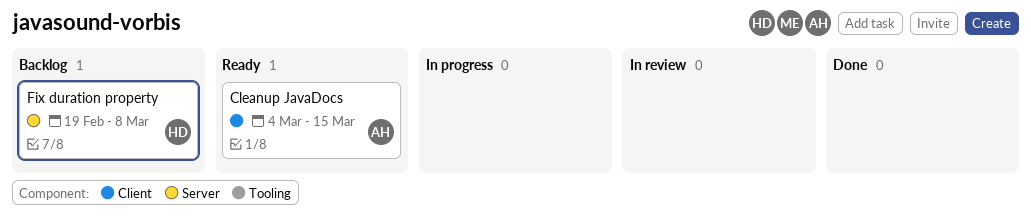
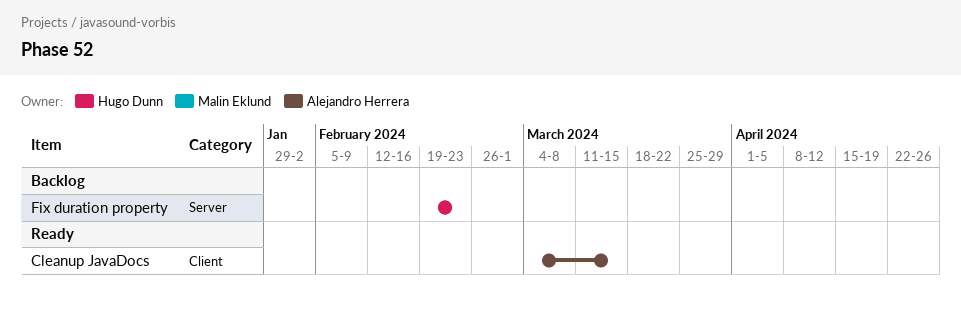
Fix duration property, due: Mar 8 -> Feb 23

